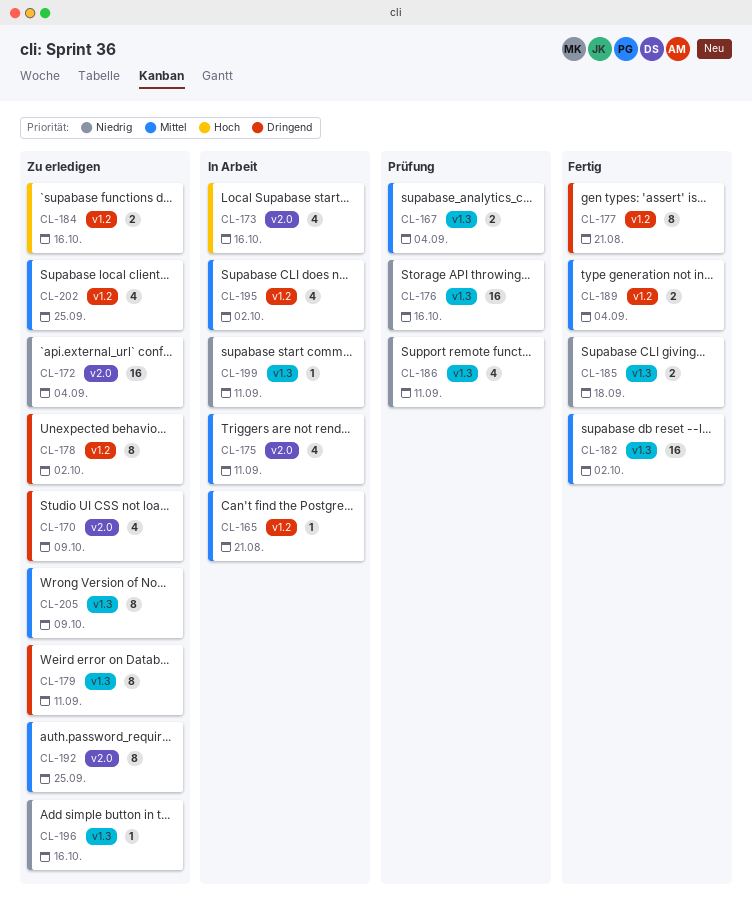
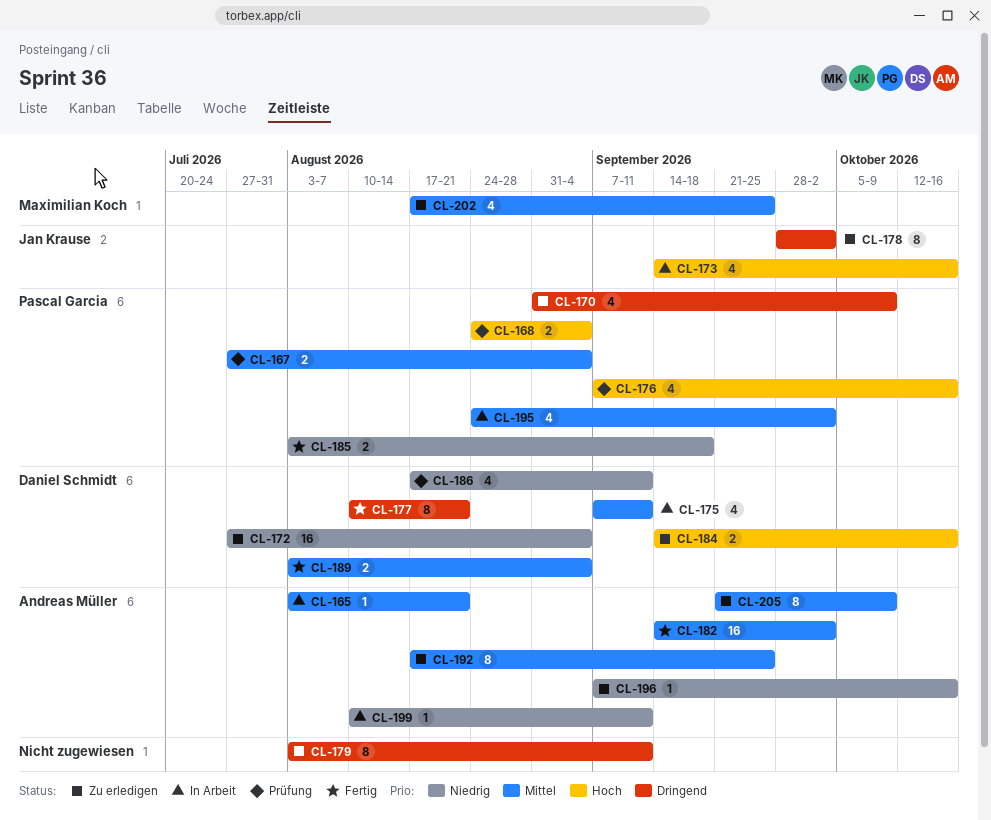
CL-168: none -> present
CL-176, priority: Niedrig -> Hoch
CL-176, estimate: 16 -> 4

